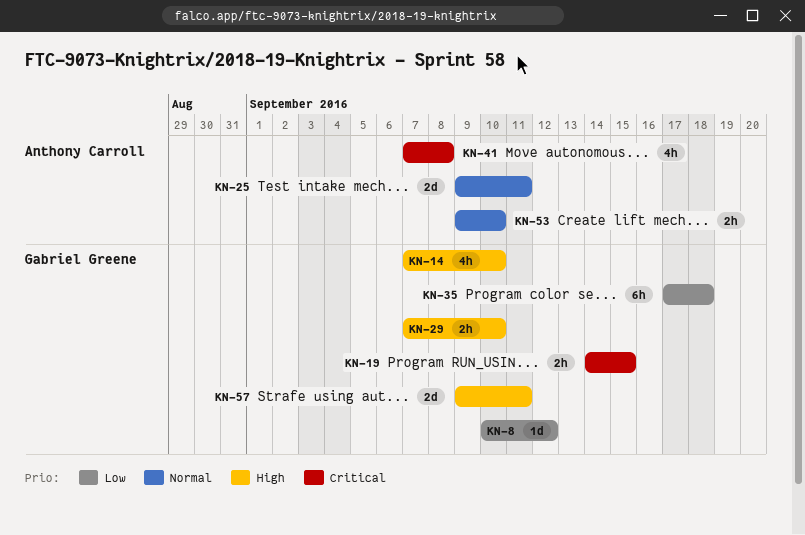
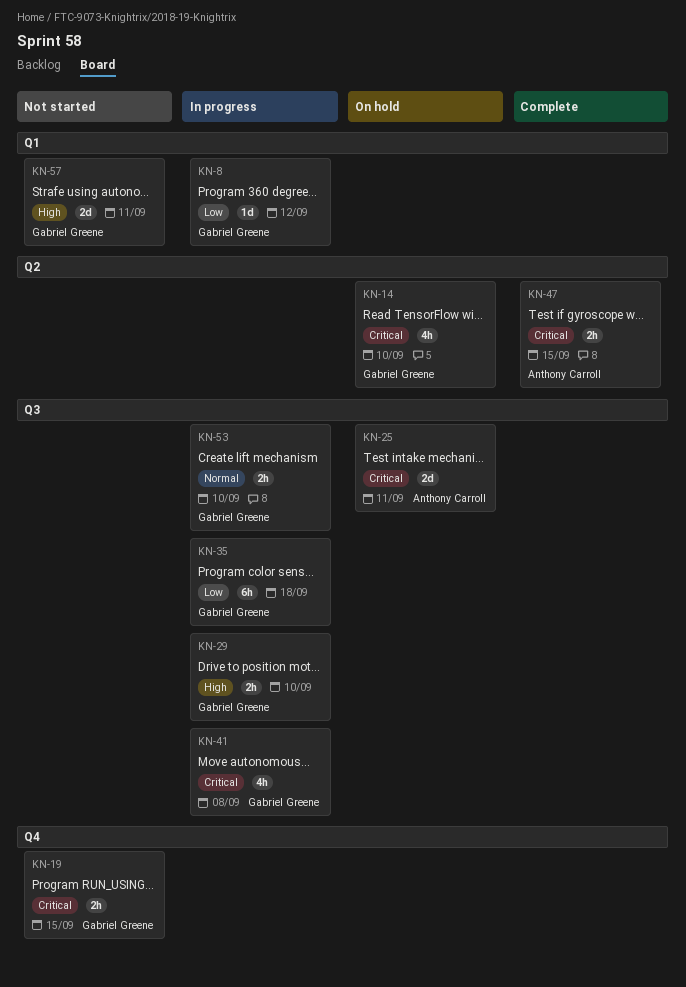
KN-14, priority: High -> Critical
KN-25, priority: Normal -> Critical
KN-41, owner: Anthony Carroll -> Gabriel Greene
KN-47: none -> present
KN-53, owner: Anthony Carroll -> Gabriel Greene

